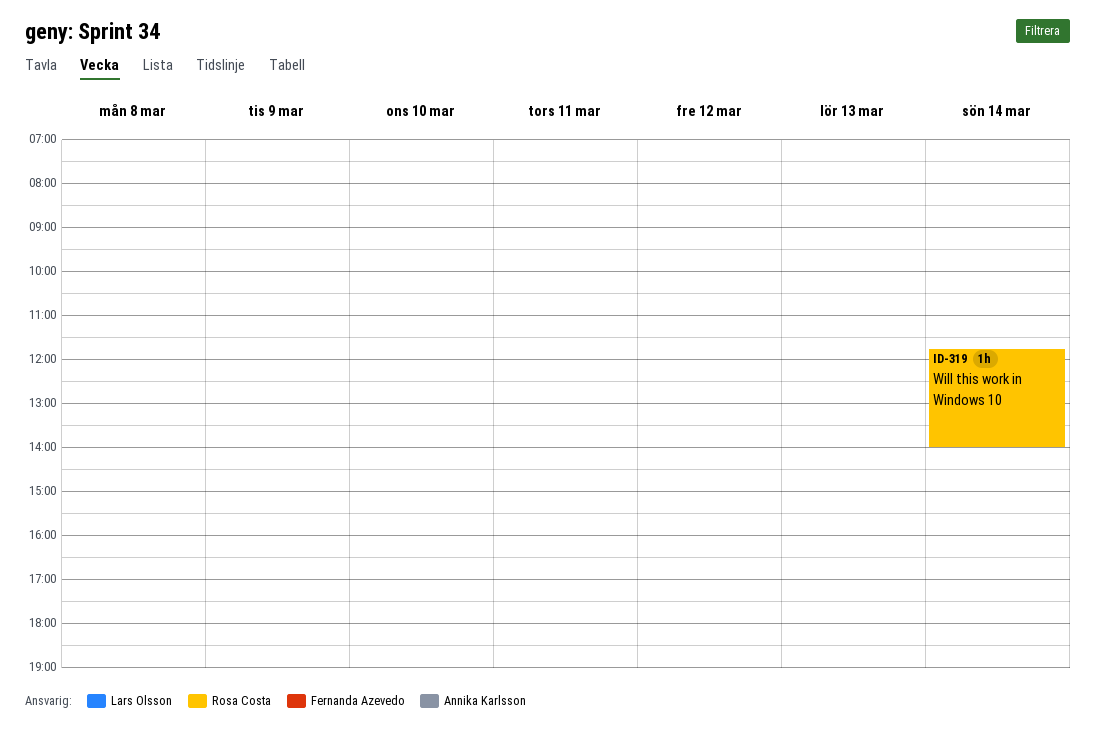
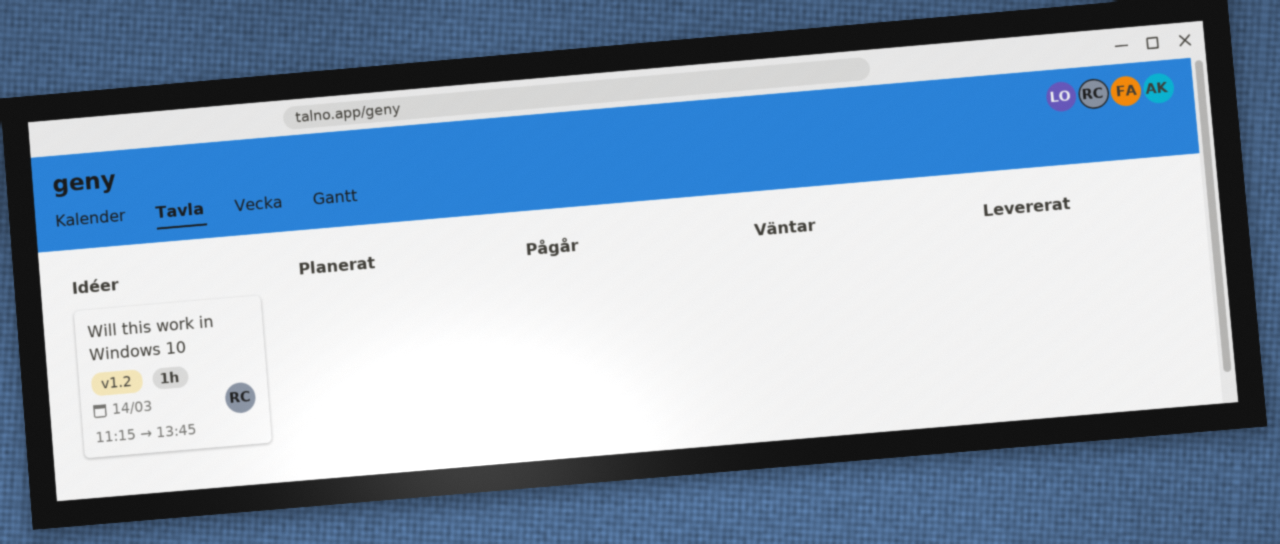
Will this work in Windows 10, begins: 11:45 -> 11:15
Will this work in Windows 10, ends: 14:00 -> 13:45

